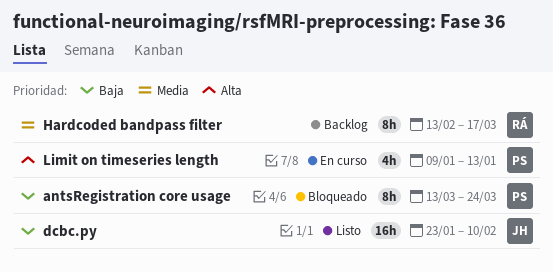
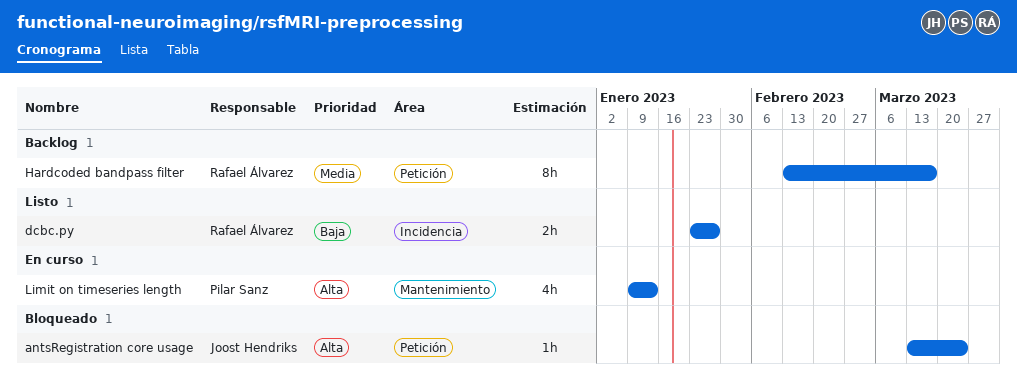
antsRegistration core usage, owner: Pilar Sanz -> Joost Hendriks
antsRegistration core usage, priority: Baja -> Alta
antsRegistration core usage, estimate: 8h -> 1h
dcbc.py, owner: Joost Hendriks -> Rafael Álvarez
dcbc.py, estimate: 16h -> 2h
dcbc.py, due: Feb 10 -> Jan 27

